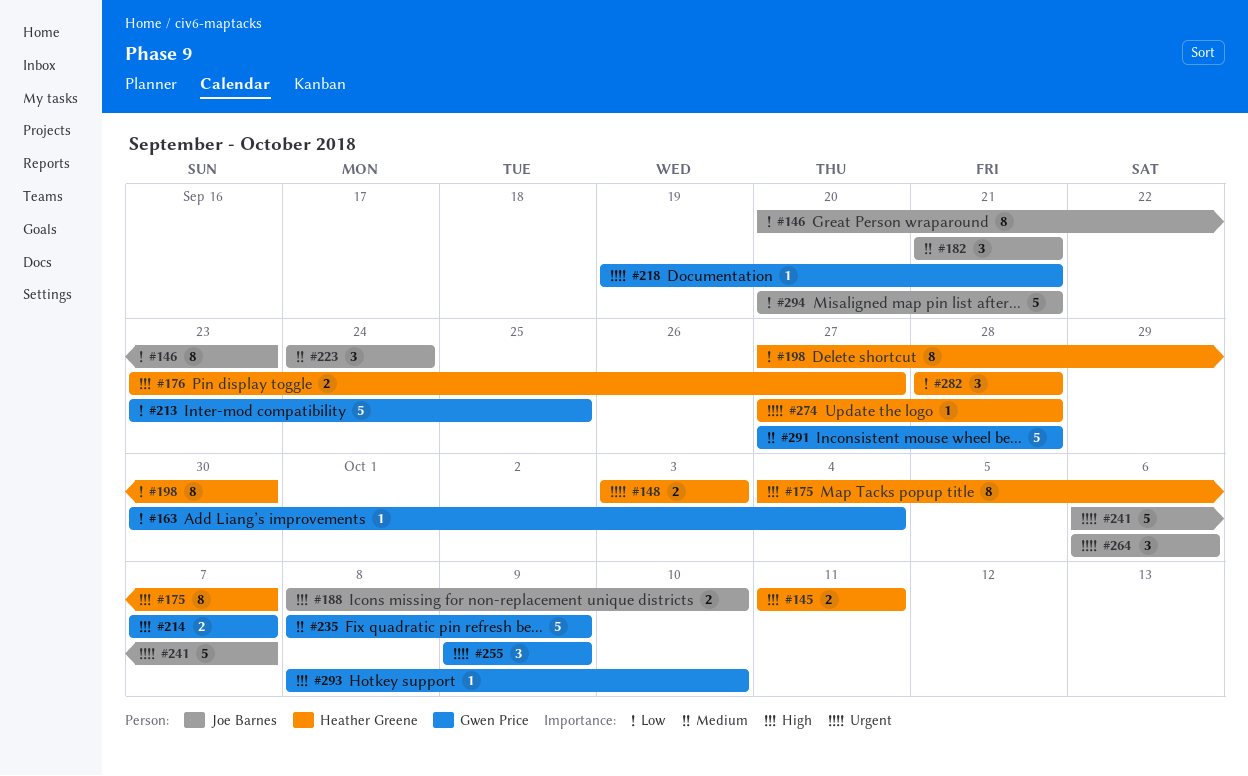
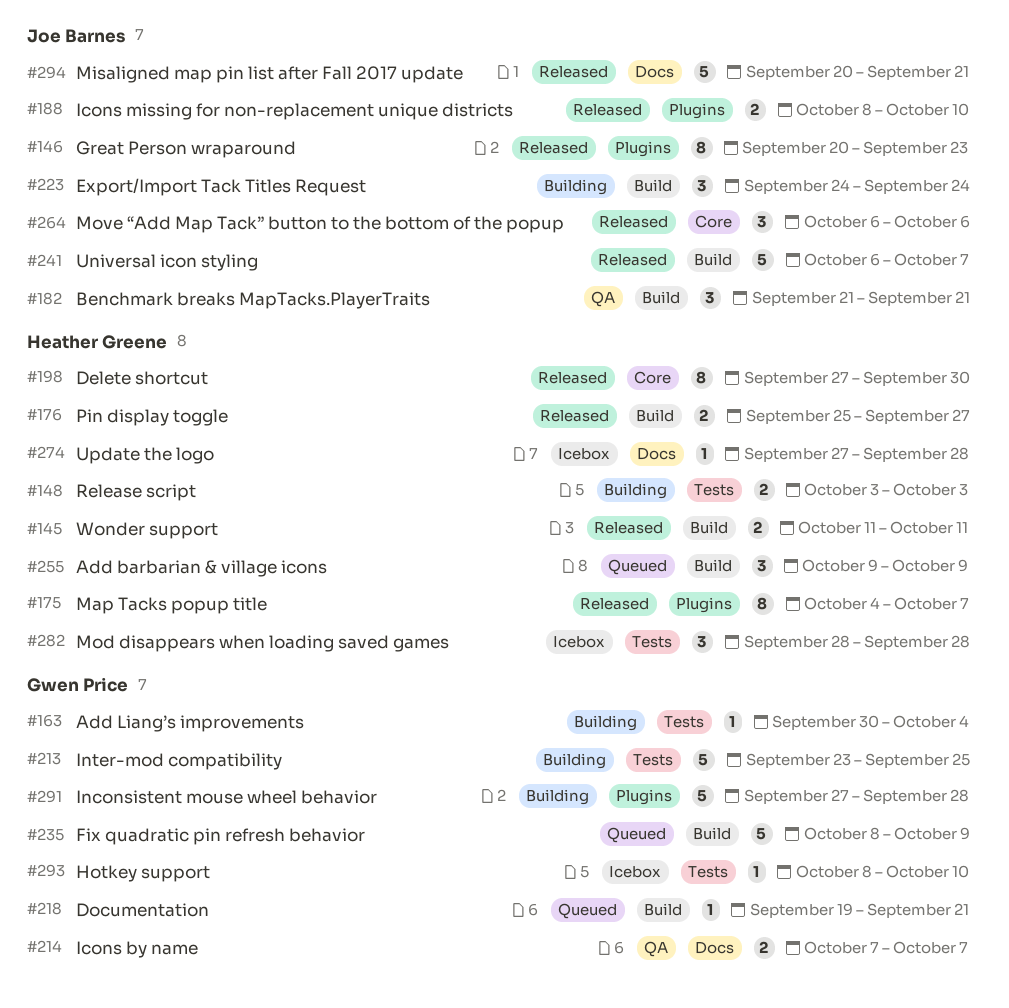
#176, start: Sep 23 -> Sep 25
#255, owner: Gwen Price -> Heather Greene

